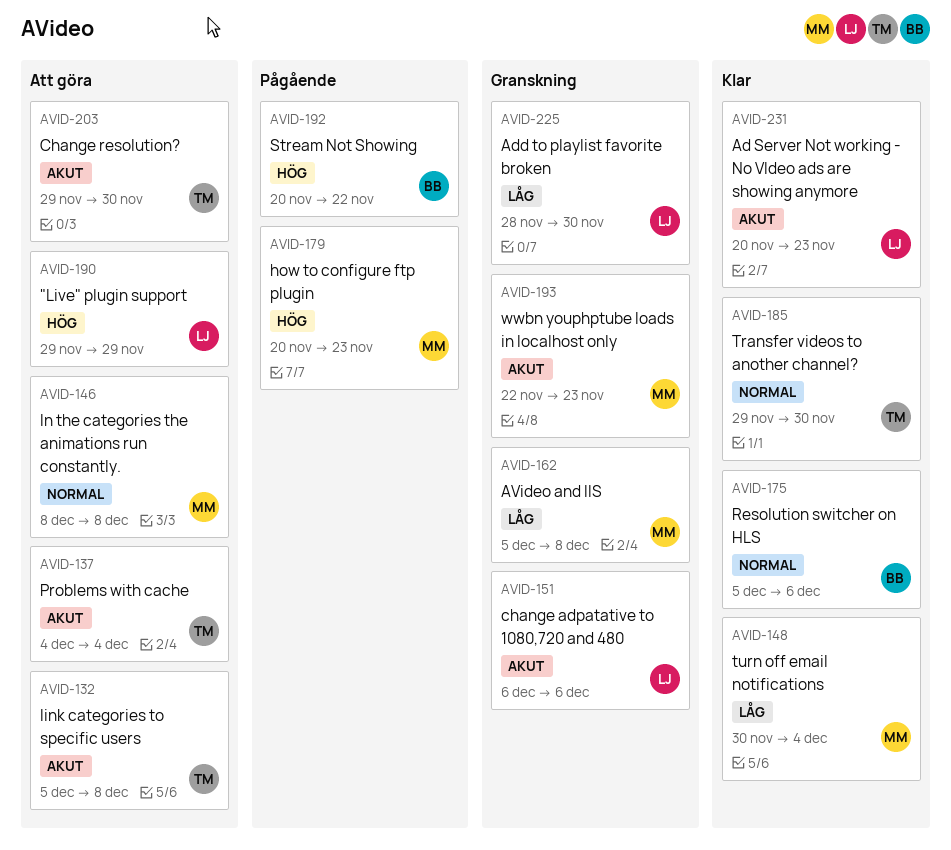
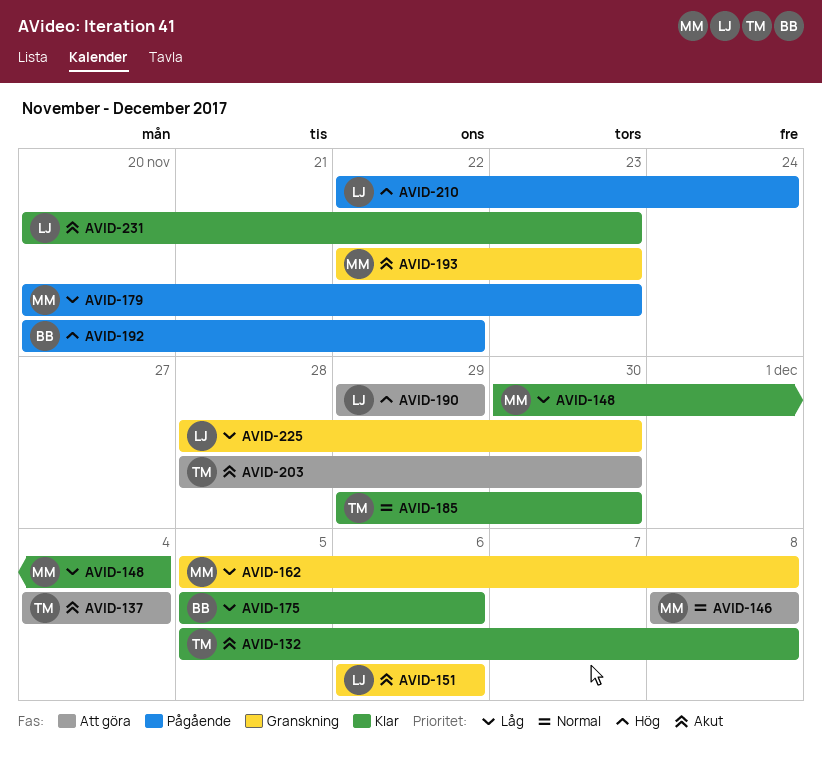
AVID-132, status: Att göra -> Klar
AVID-175, priority: Normal -> Låg
AVID-179, priority: Hög -> Låg
AVID-203, start: Nov 29 -> Nov 28
AVID-210: none -> present

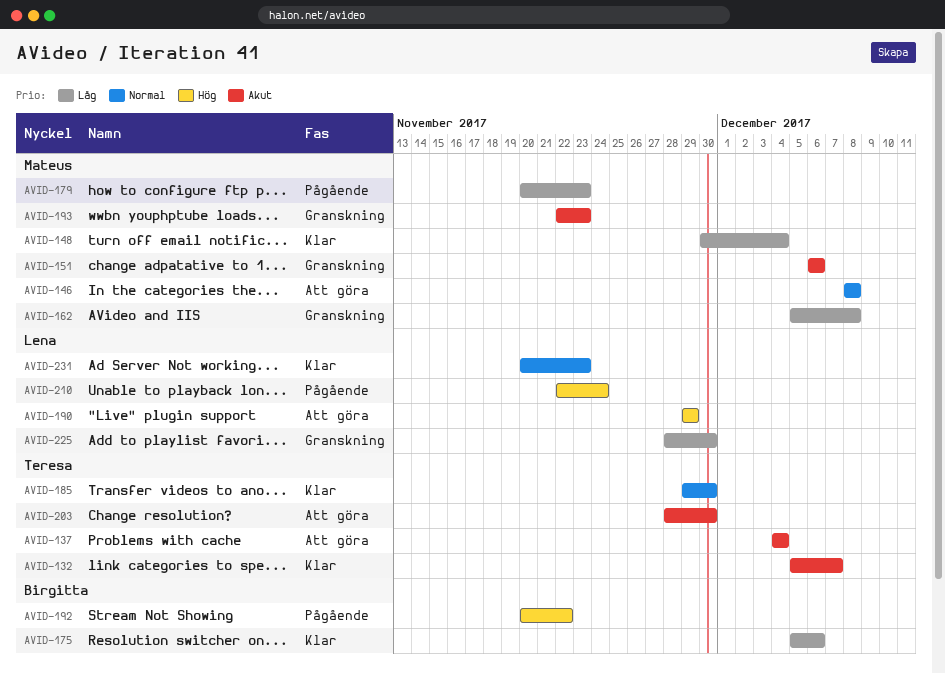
AVID-132, due: Dec 8 -> Dec 7
AVID-151, owner: Lena -> Mateus
AVID-231, priority: Akut -> Normal

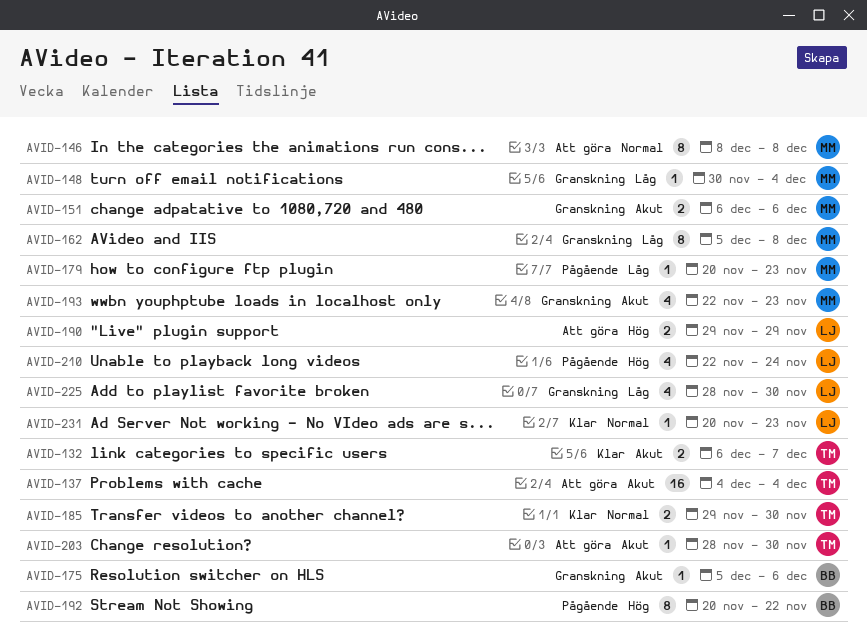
AVID-132, start: Dec 5 -> Dec 6
AVID-148, status: Klar -> Granskning
AVID-175, status: Klar -> Granskning
AVID-175, priority: Låg -> Akut

